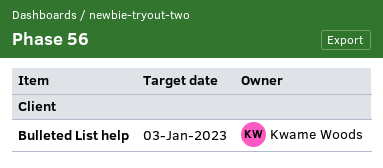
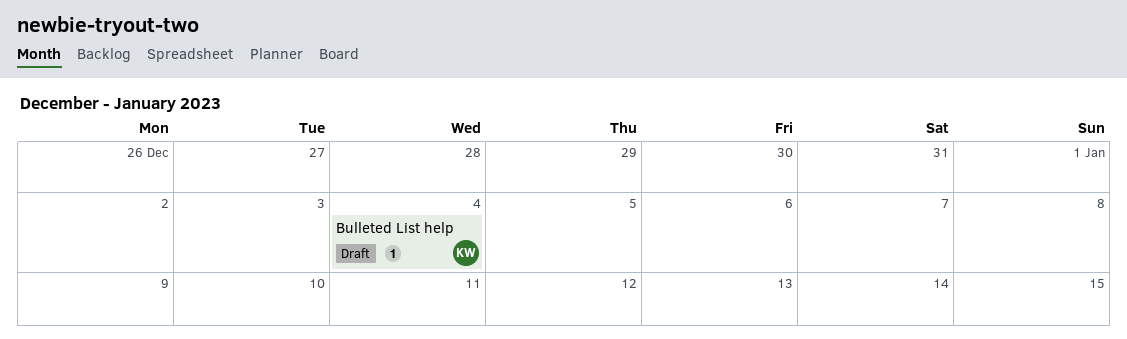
Bulleted List help, due: Jan 3 -> Jan 4

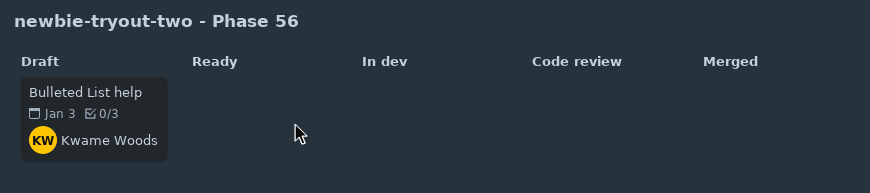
Bulleted List help, due: Jan 4 -> Jan 3

